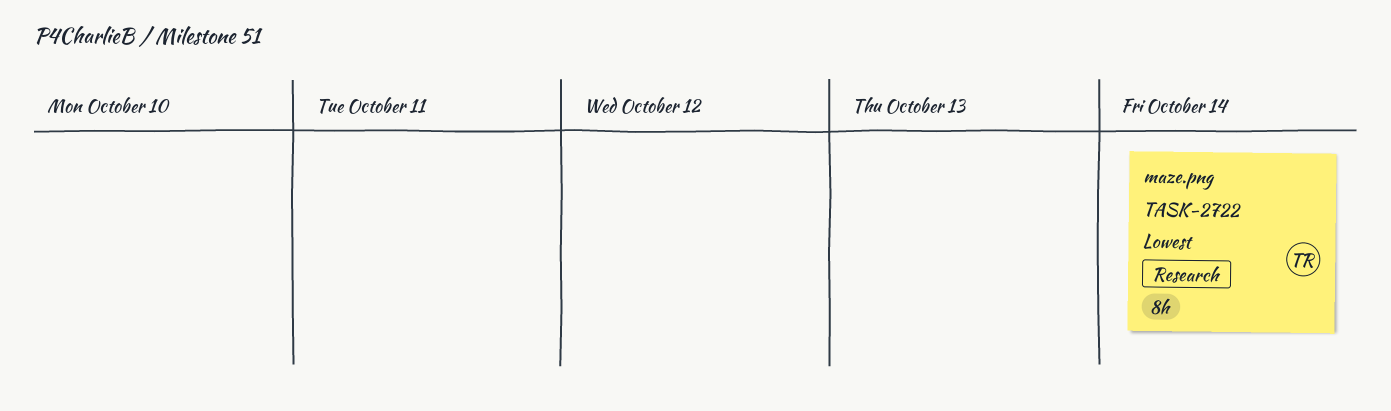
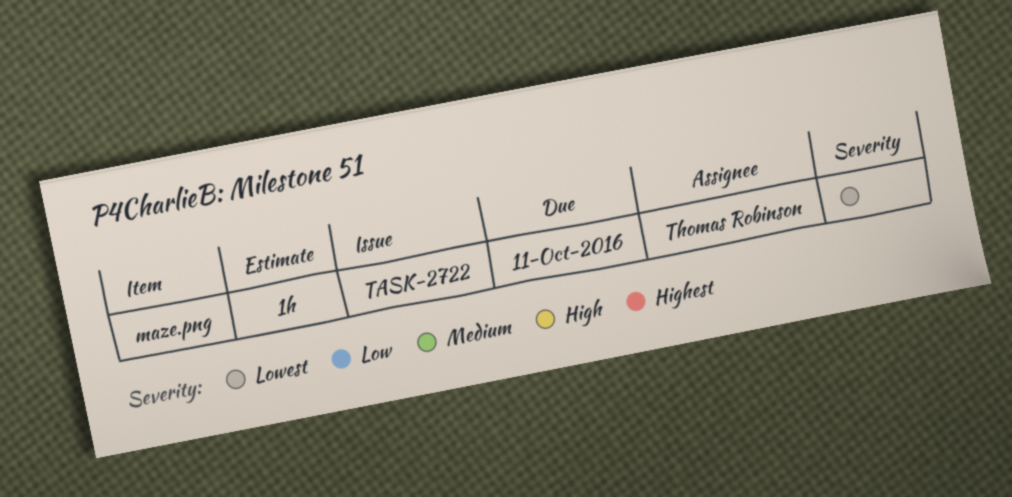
TASK-2722, estimate: 8h -> 1h
TASK-2722, due: Oct 14 -> Oct 11

